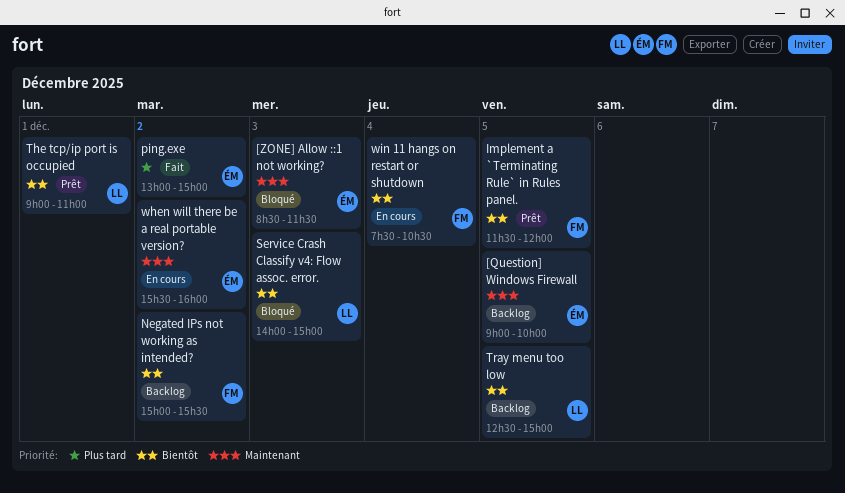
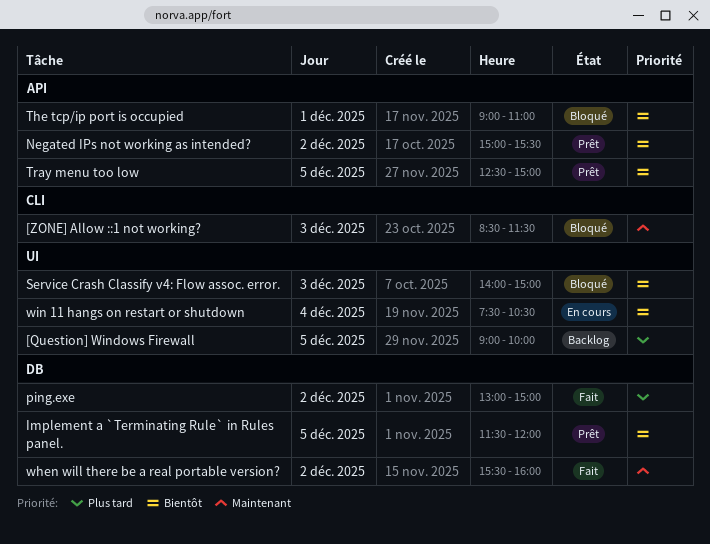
[Question] Windows Firewall, priority: Maintenant -> Plus tard
Negated IPs not working as intended?, status: Backlog -> Prêt
The tcp/ip port is occupied, status: Prêt -> Bloqué
Tray menu too low, status: Backlog -> Prêt
when will there be a real portable version?, status: En cours -> Fait

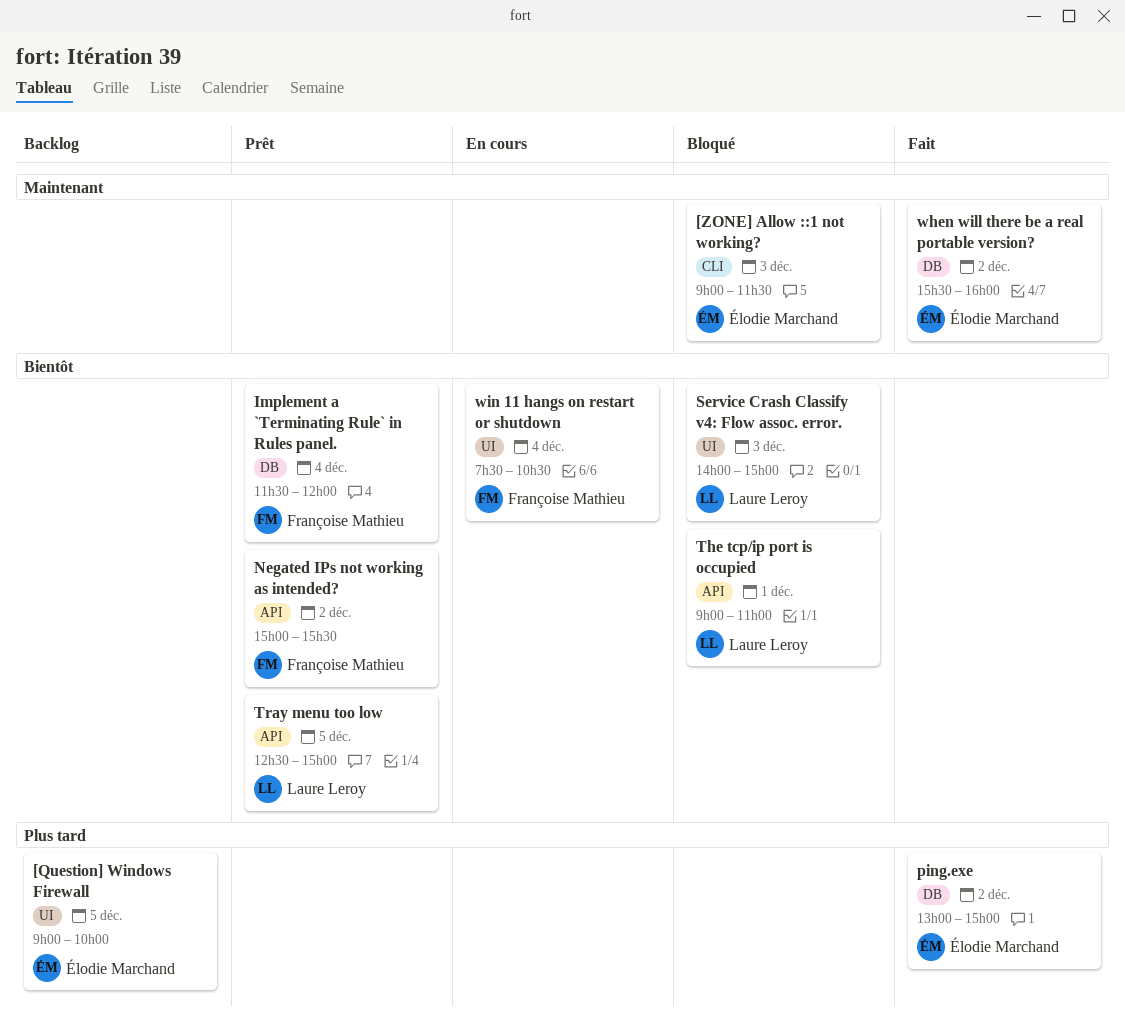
[ZONE] Allow ::1 not working?, begins: 08:30 -> 09:00
Implement a `Terminating Rule` in Rules panel., day: Dec 5 -> Dec 4

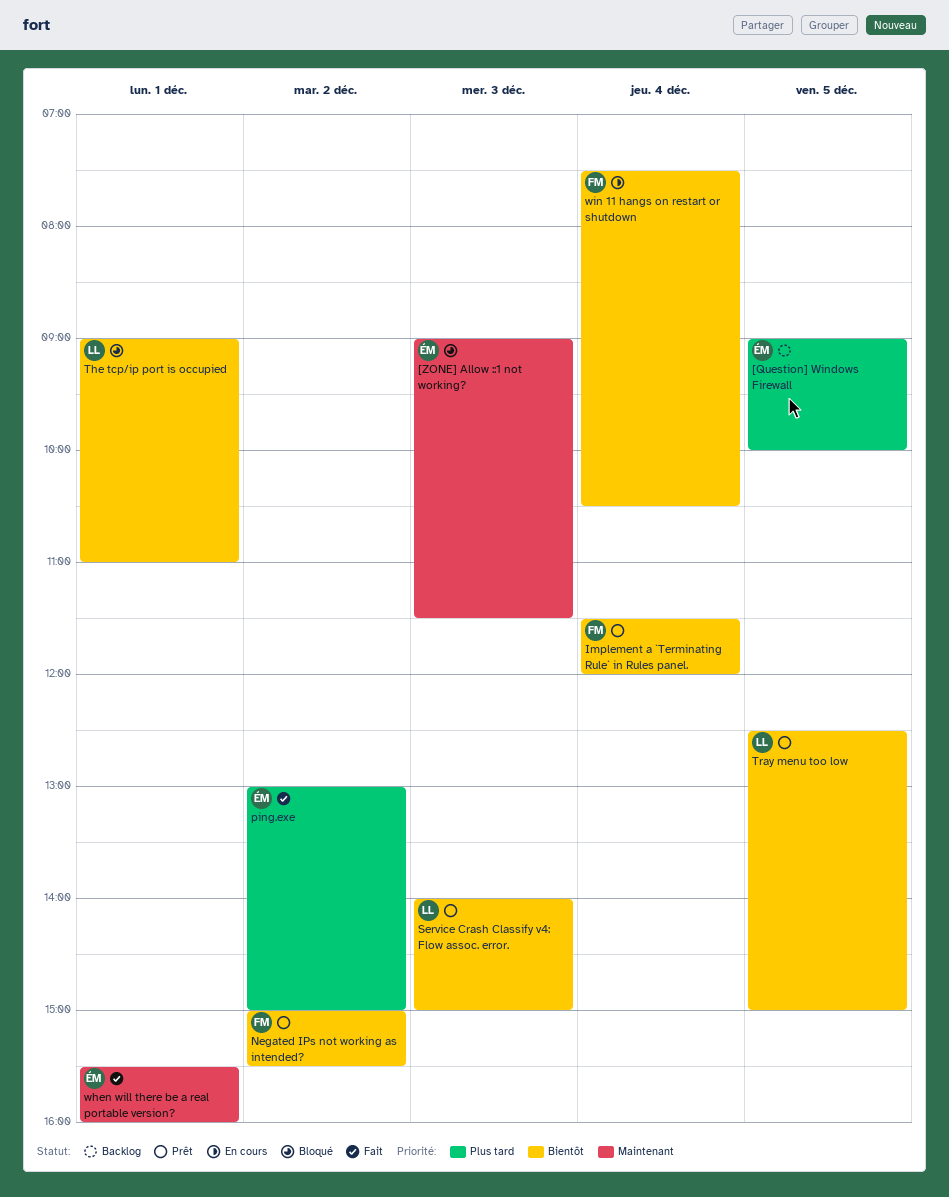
Service Crash Classify v4: Flow assoc. error., status: Bloqué -> Prêt
when will there be a real portable version?, day: Dec 2 -> Dec 1

